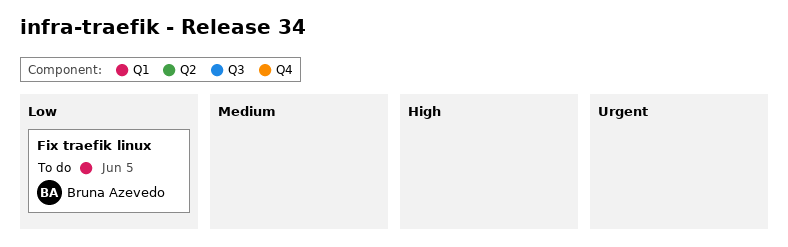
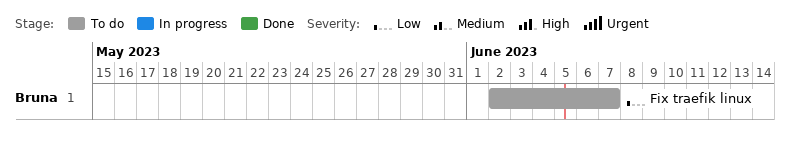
Fix traefik linux, due: Jun 5 -> Jun 7

